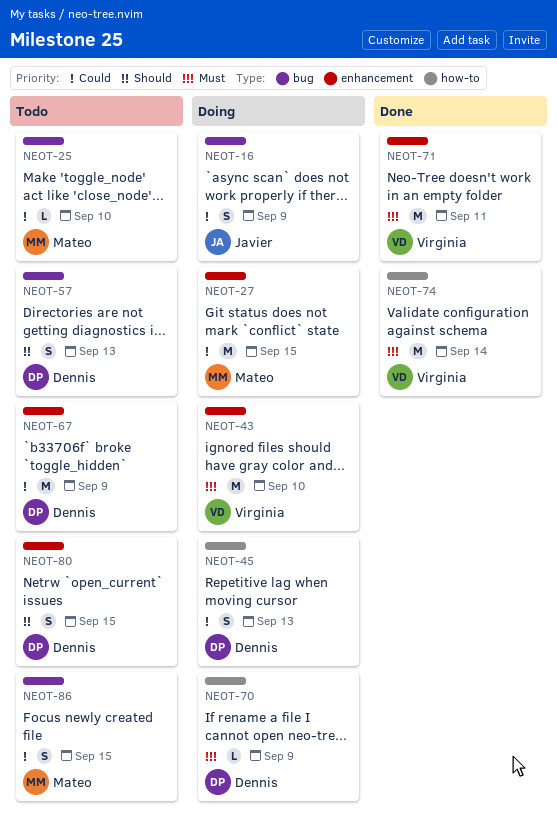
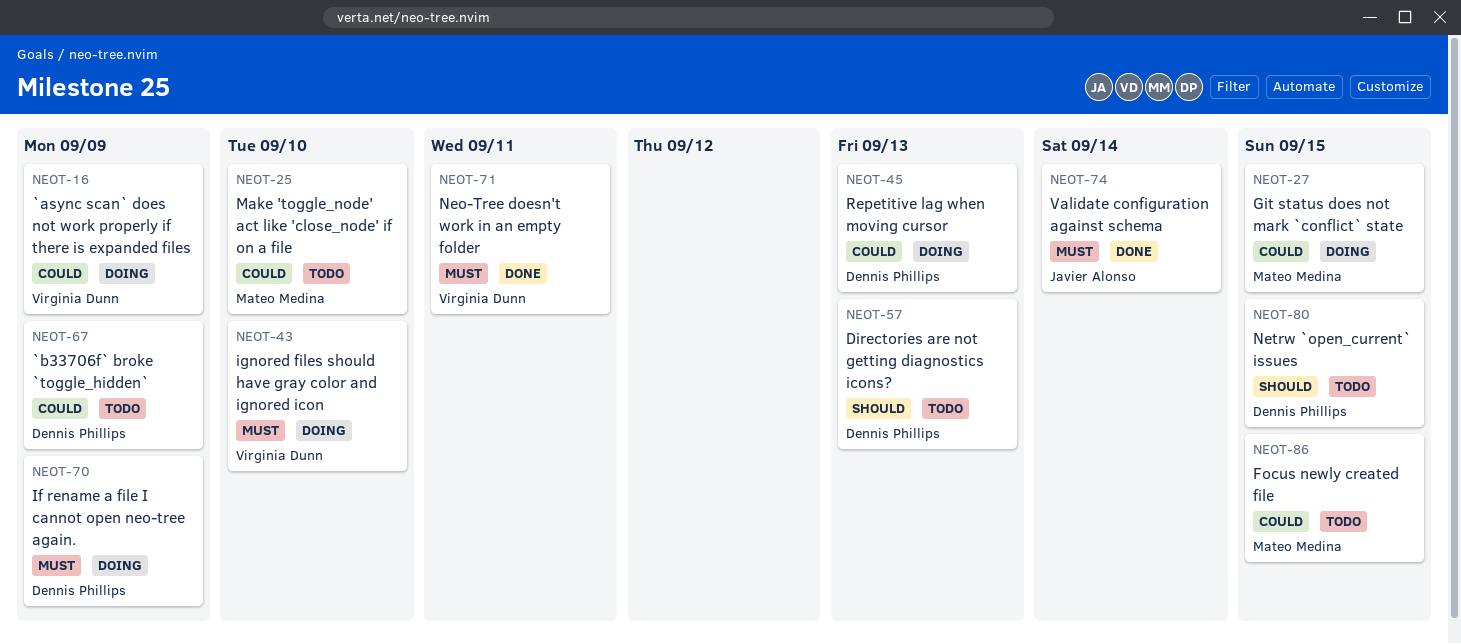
NEOT-16, owner: Javier Alonso -> Virginia Dunn
NEOT-74, owner: Virginia Dunn -> Javier Alonso

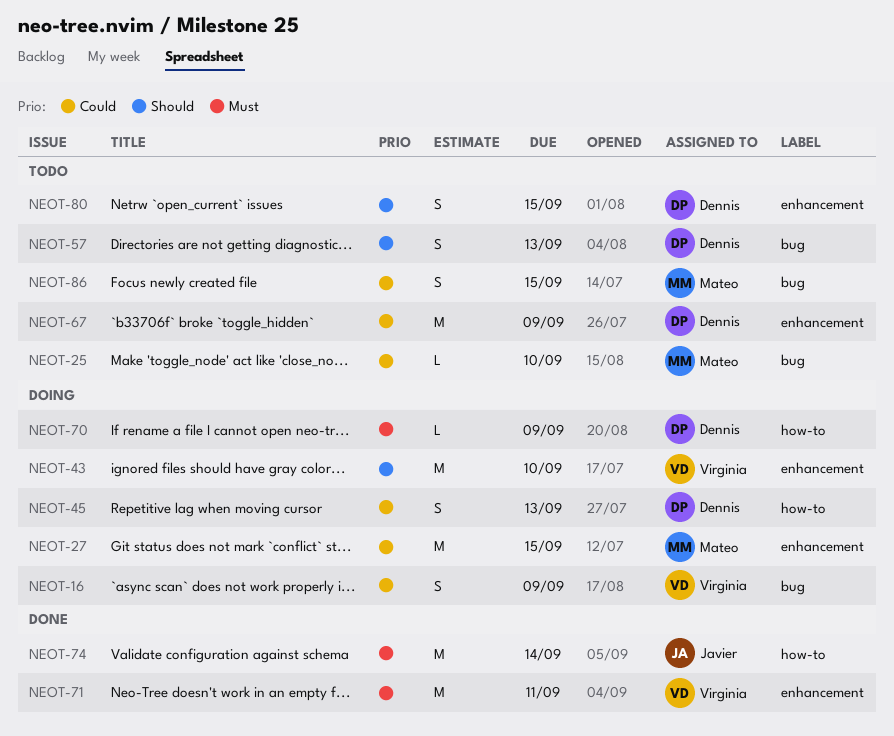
NEOT-43, priority: Must -> Should

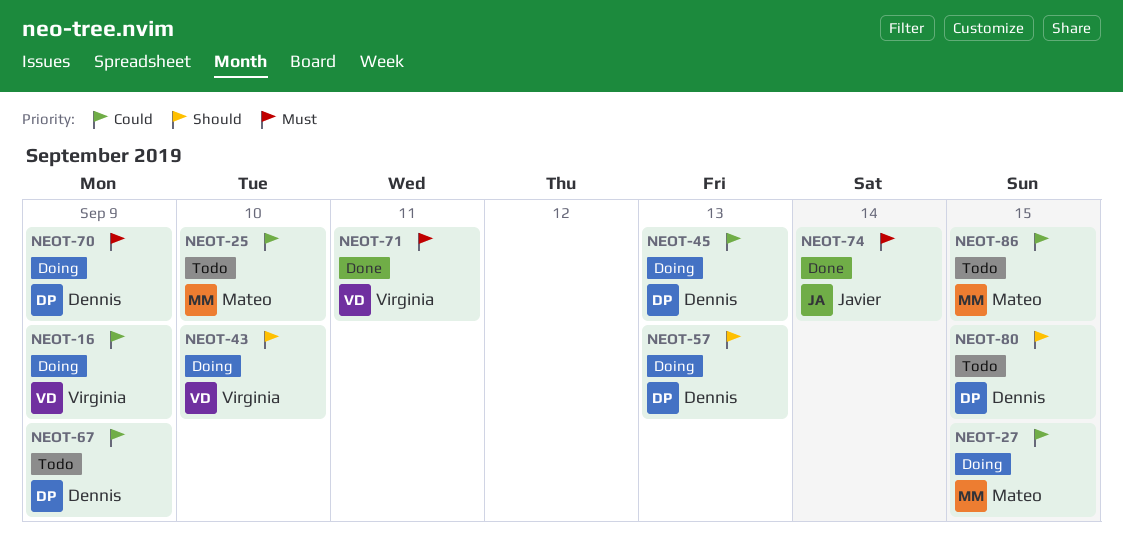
NEOT-57, status: Todo -> Doing

